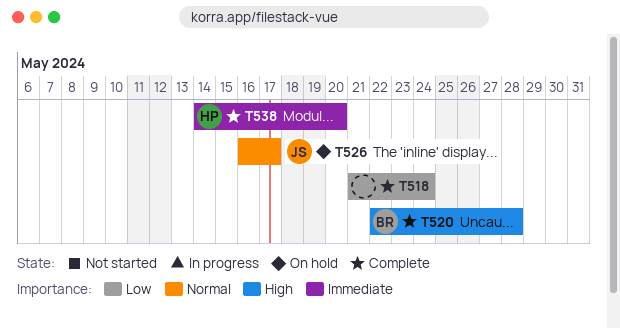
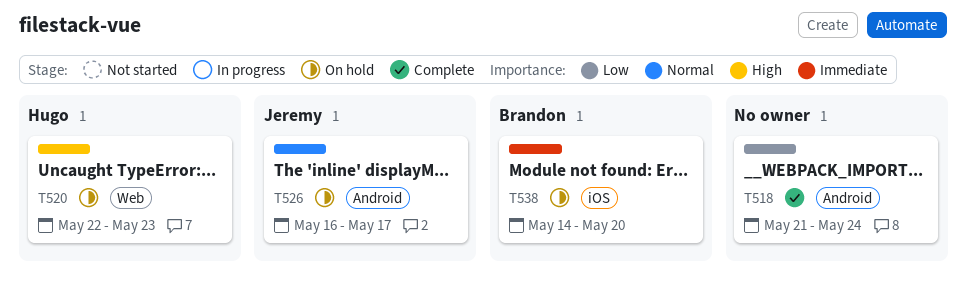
T520, status: Complete -> On hold
T520, owner: Brandon -> Hugo
T520, due: May 28 -> May 23
T538, status: Complete -> On hold
T538, owner: Hugo -> Brandon

